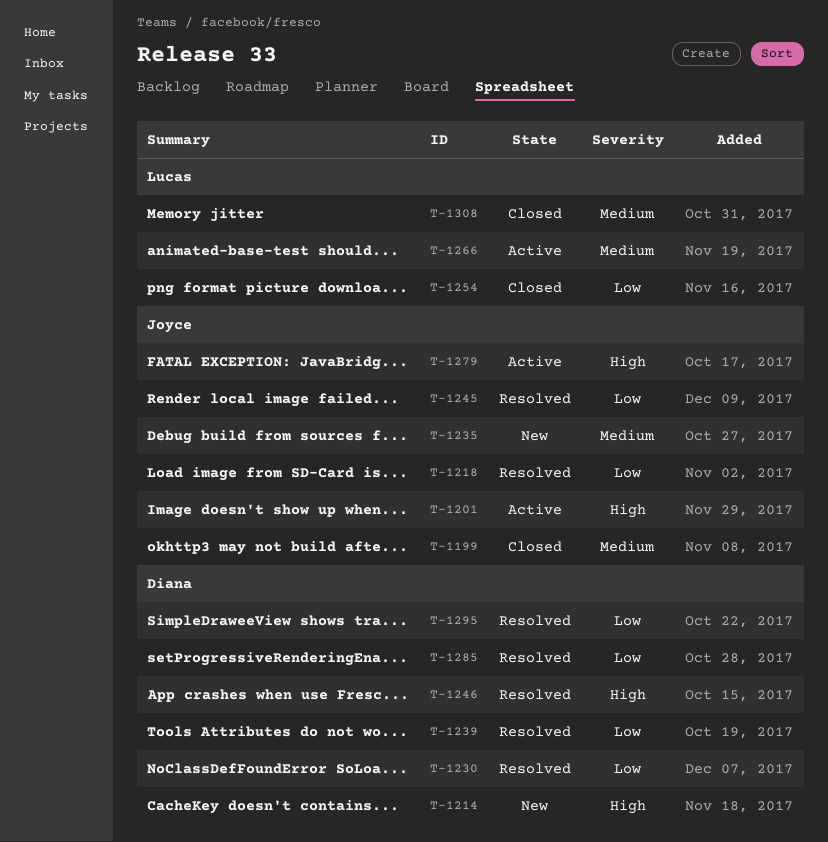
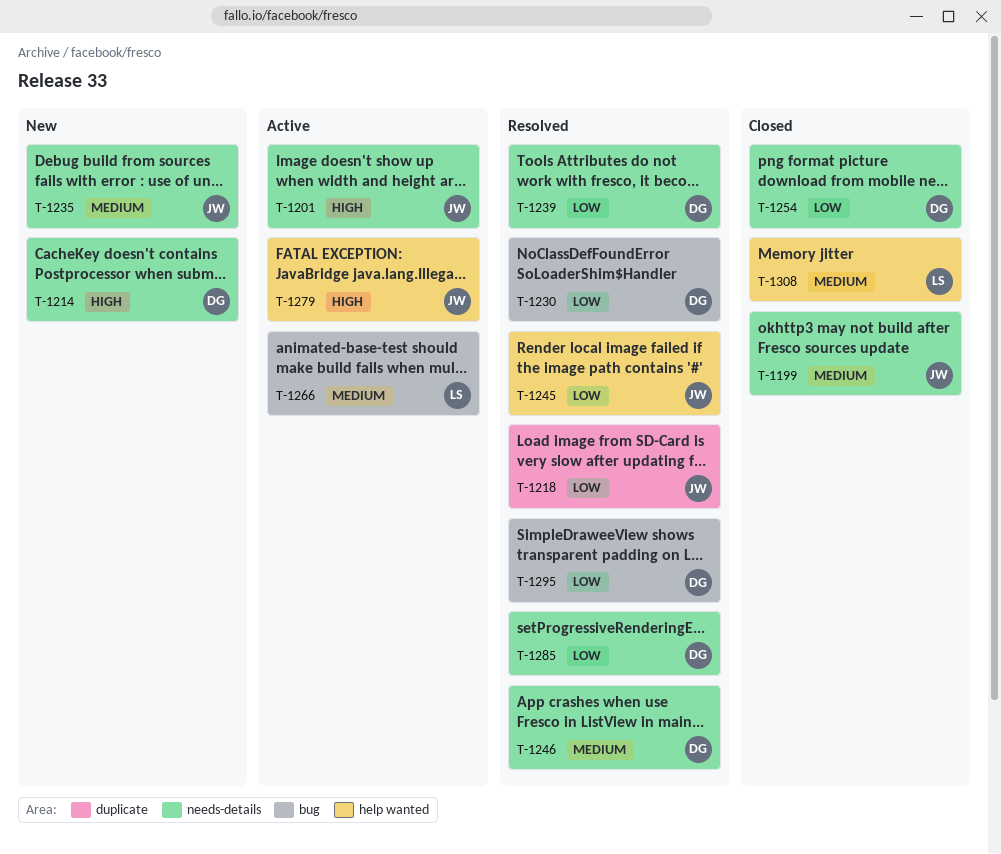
T-1246, priority: High -> Medium
T-1254, owner: Lucas -> Diana

